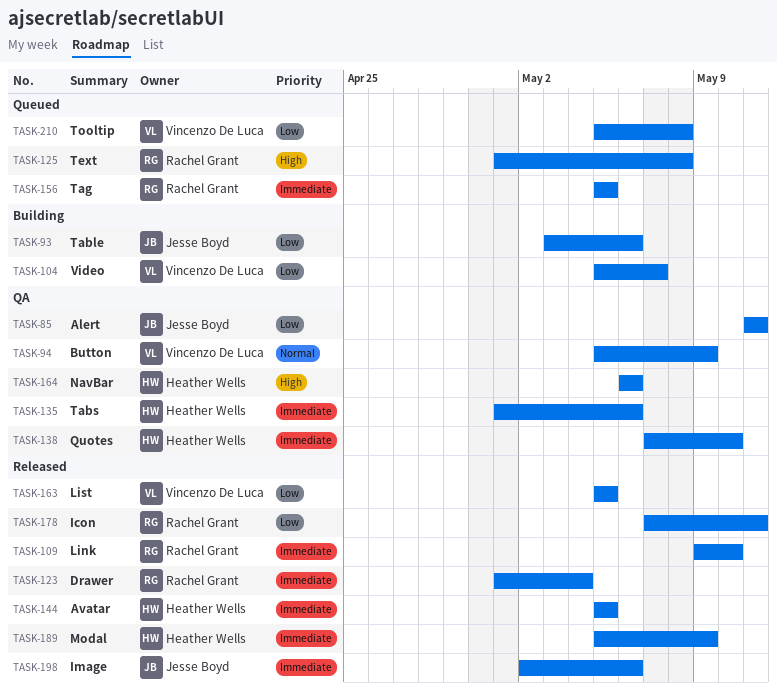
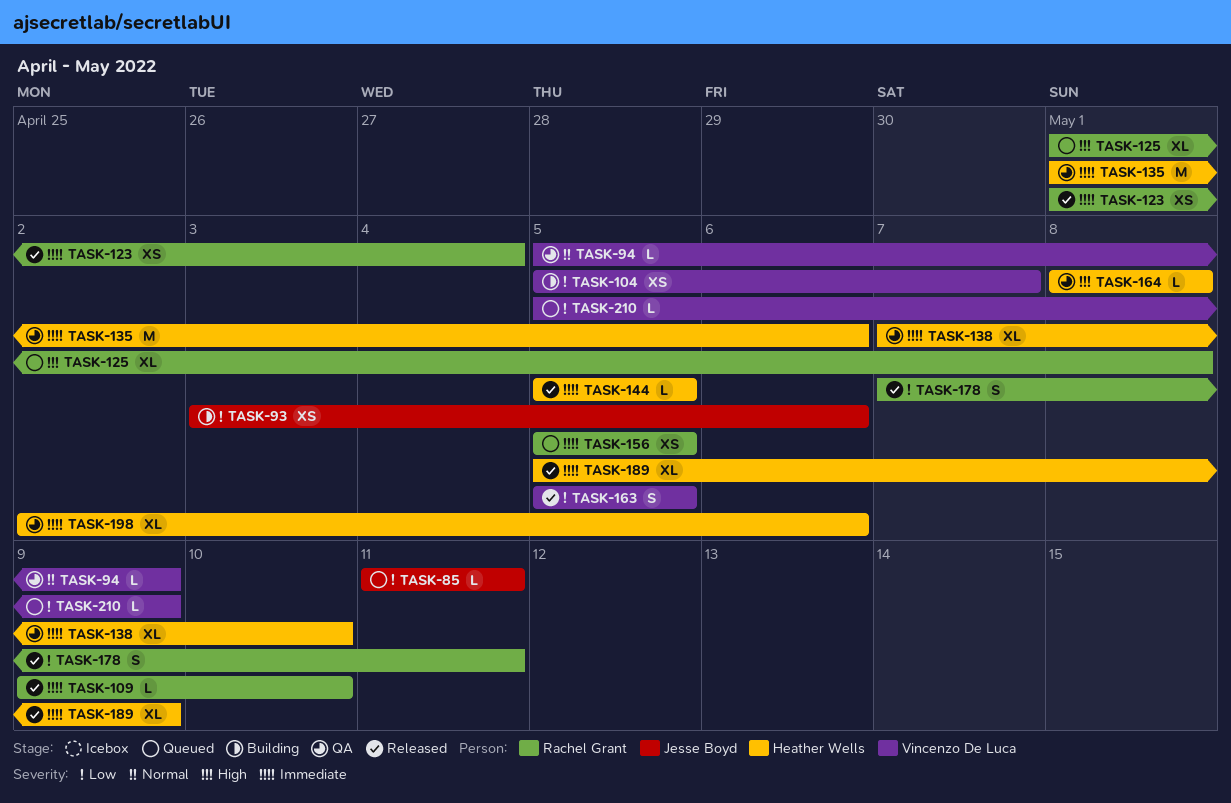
TASK-85, status: QA -> Queued
TASK-164, start: May 6 -> May 8
TASK-164, due: May 6 -> May 8
TASK-198, status: Released -> QA
TASK-198, owner: Jesse Boyd -> Heather Wells
TASK-210, due: May 8 -> May 9

